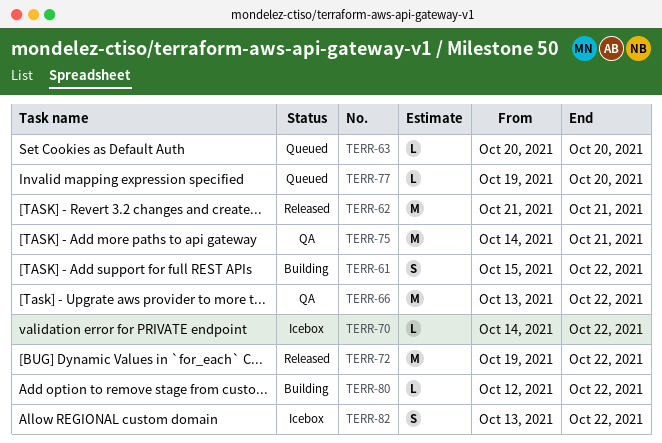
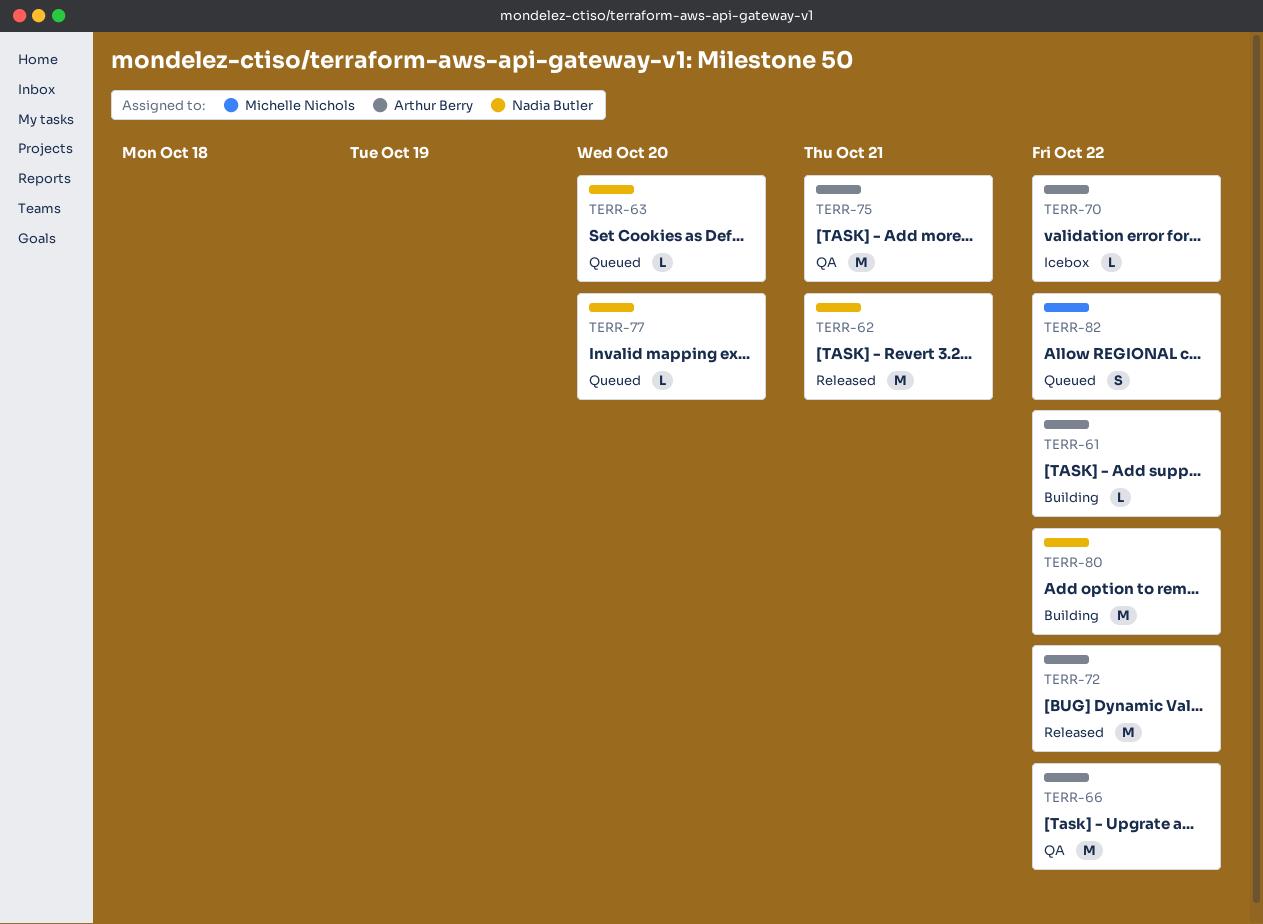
TERR-61, estimate: S -> L
TERR-80, estimate: L -> M
TERR-82, status: Icebox -> Queued

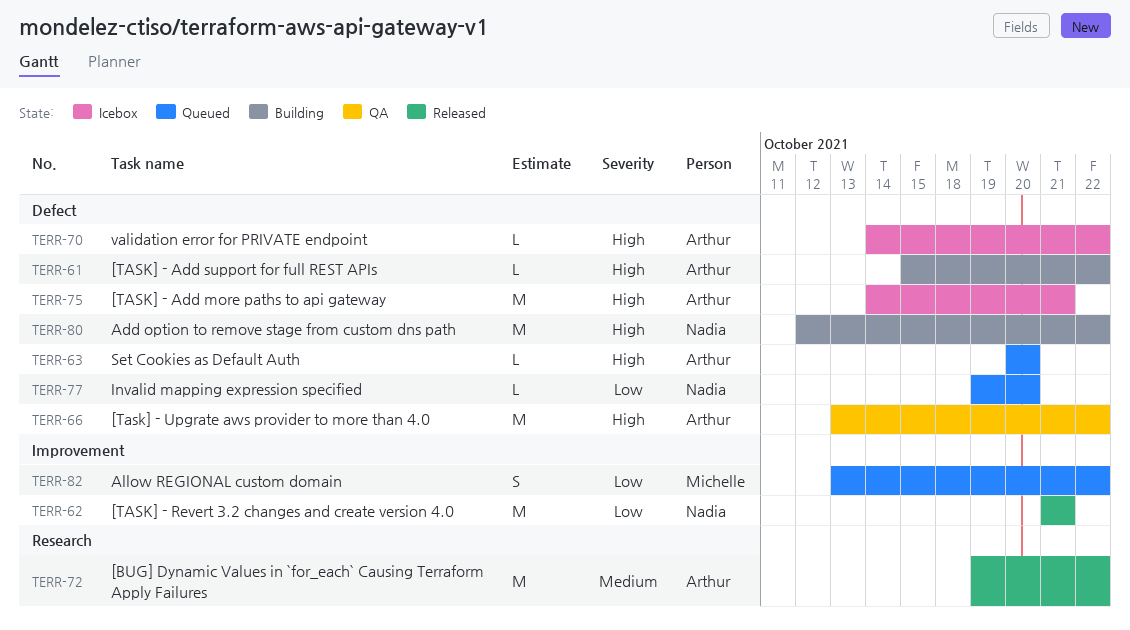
TERR-63, owner: Nadia Butler -> Arthur Berry
TERR-75, status: QA -> Icebox

